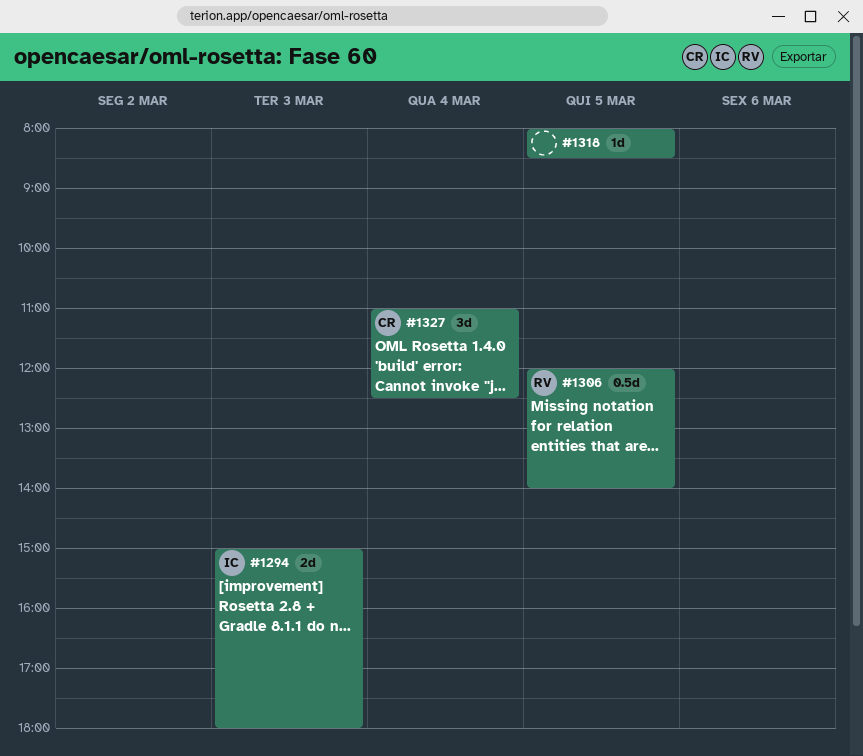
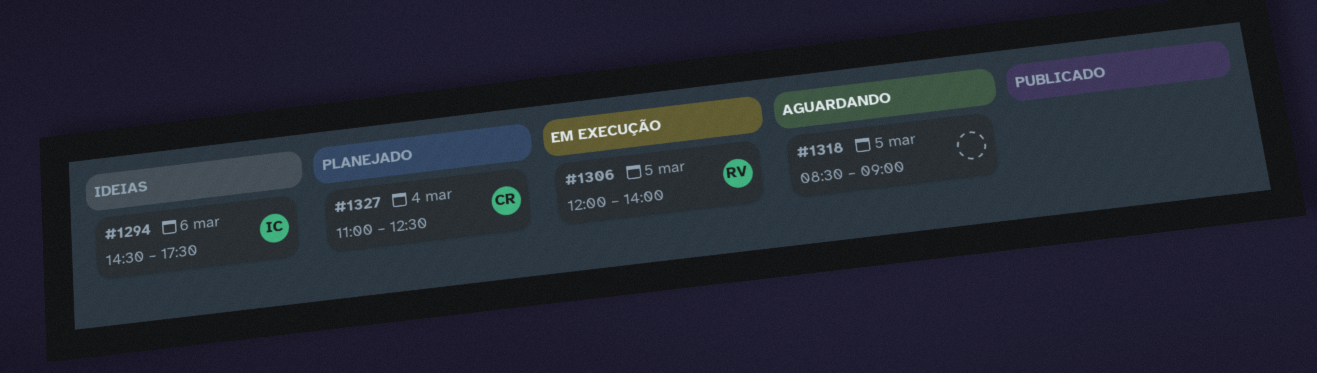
#1294, day: Mar 3 -> Mar 6
#1294, begins: 15:00 -> 14:30
#1294, ends: 18:00 -> 17:30
#1318, begins: 08:00 -> 08:30
#1318, ends: 08:30 -> 09:00

